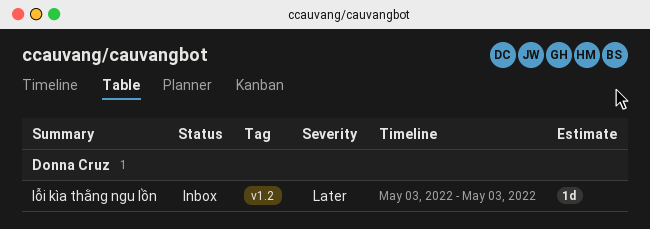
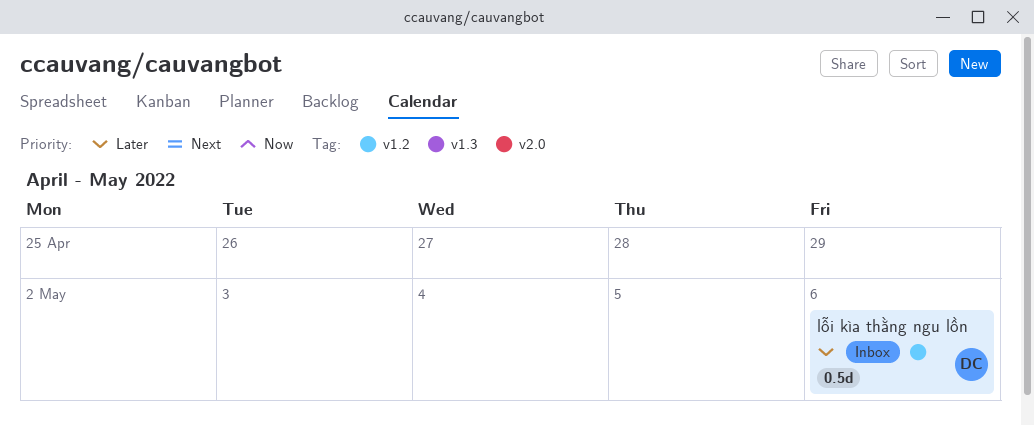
lỗi kìa thằng ngu lồn, estimate: 1d -> 0.5d
lỗi kìa thằng ngu lồn, due: May 3 -> May 6

